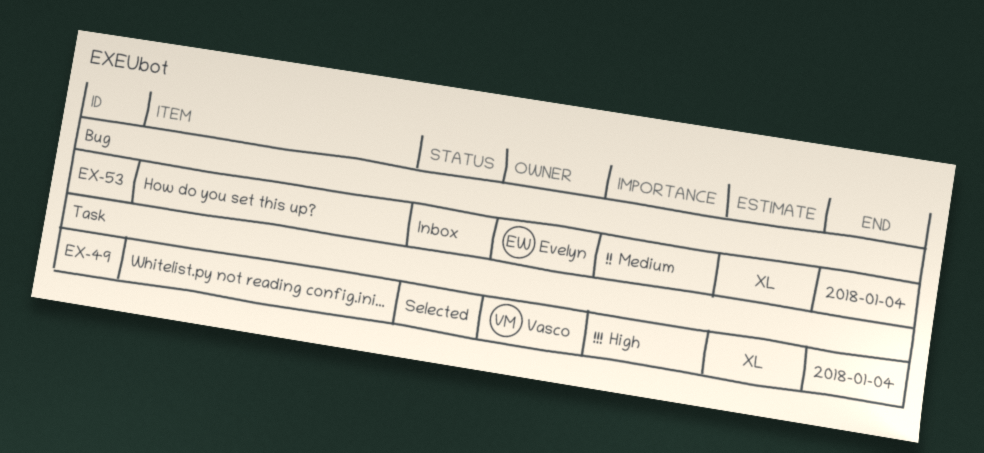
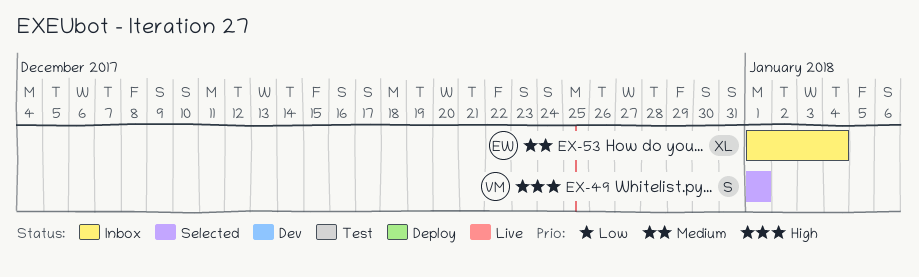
EX-49, estimate: XL -> S
EX-49, due: Jan 4 -> Jan 1

